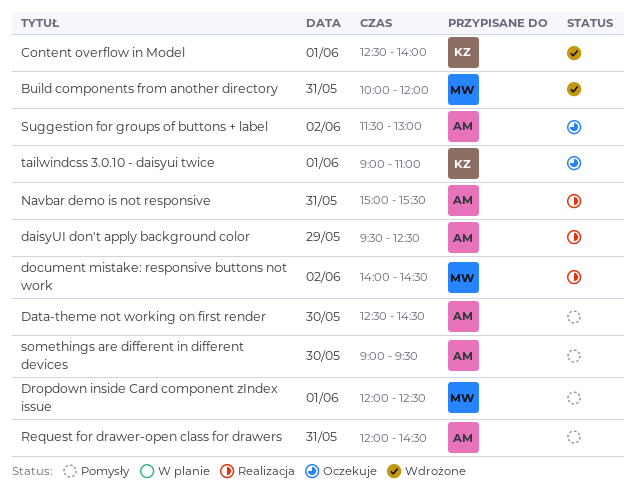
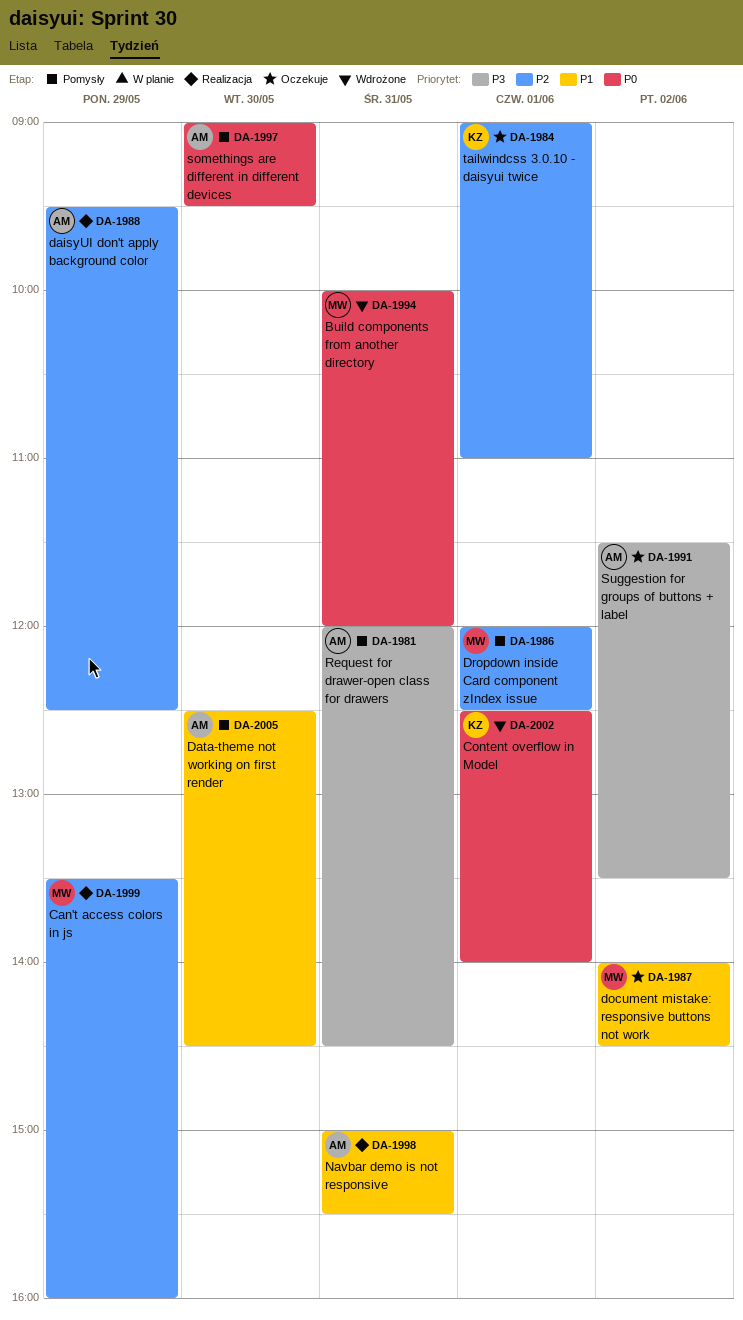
Can't access colors in js: none -> present
document mistake: responsive buttons not work, status: Realizacja -> Oczekuje
Suggestion for groups of buttons + label, ends: 13:00 -> 13:30

